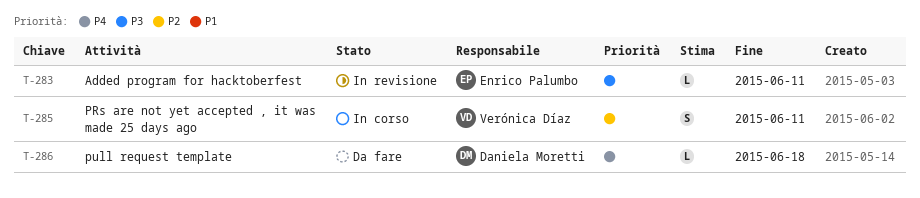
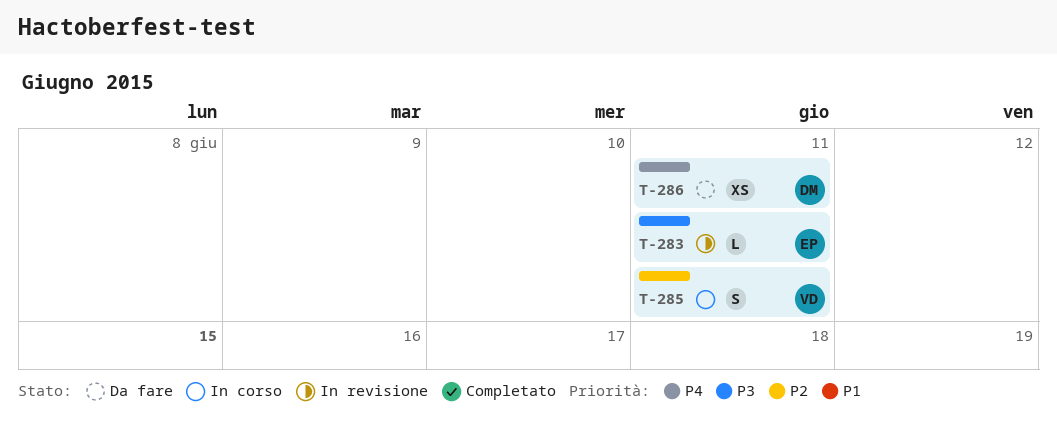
T-286, estimate: L -> XS
T-286, due: Jun 18 -> Jun 11

